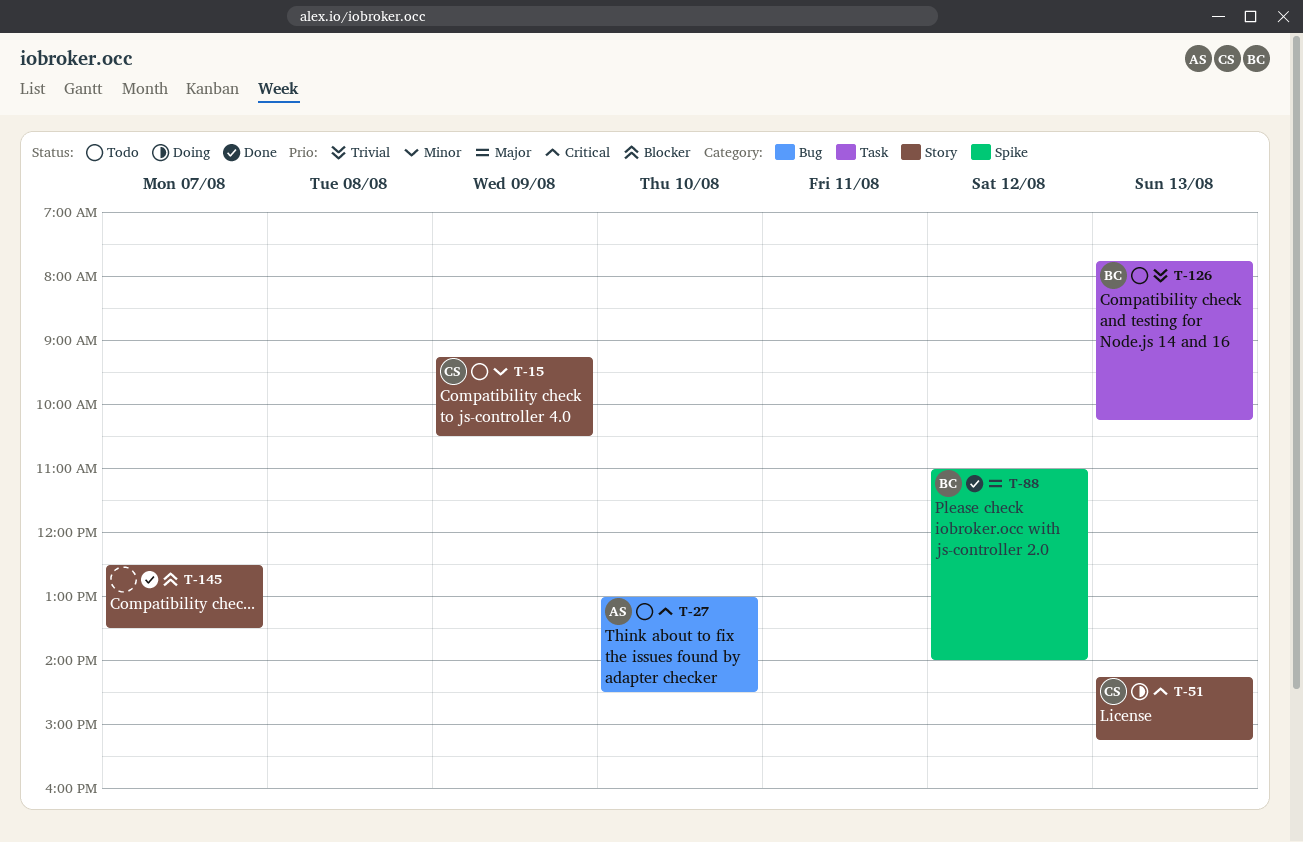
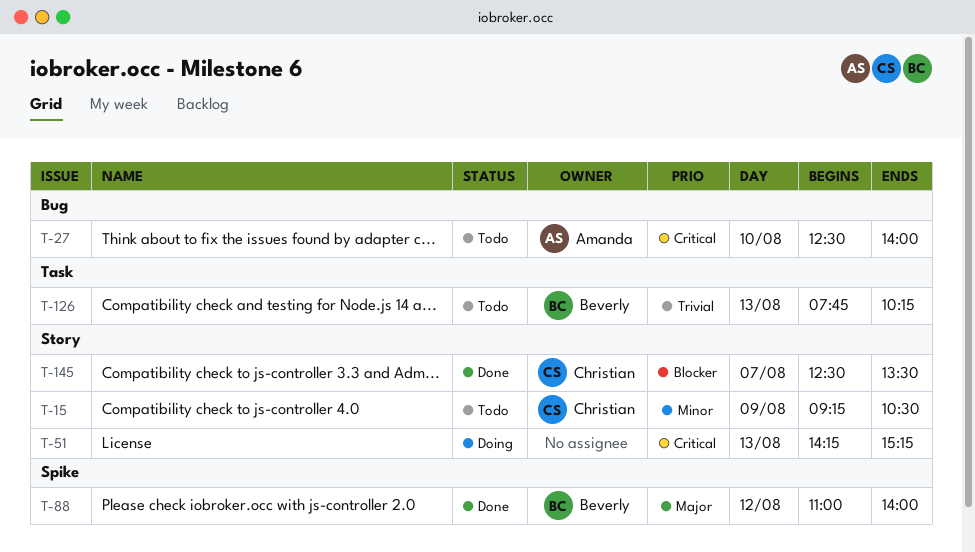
T-27, begins: 13:00 -> 12:30
T-27, ends: 14:30 -> 14:00
T-51, owner: Christian -> none
T-145, owner: none -> Christian

